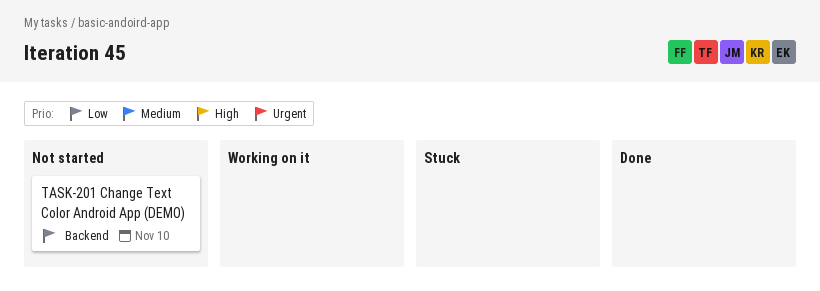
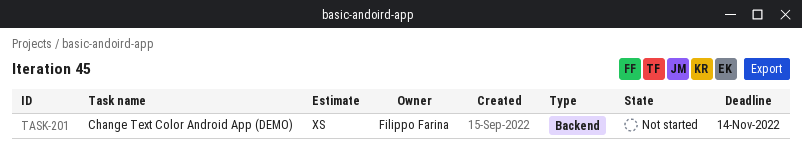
TASK-201, due: Nov 10 -> Nov 14

